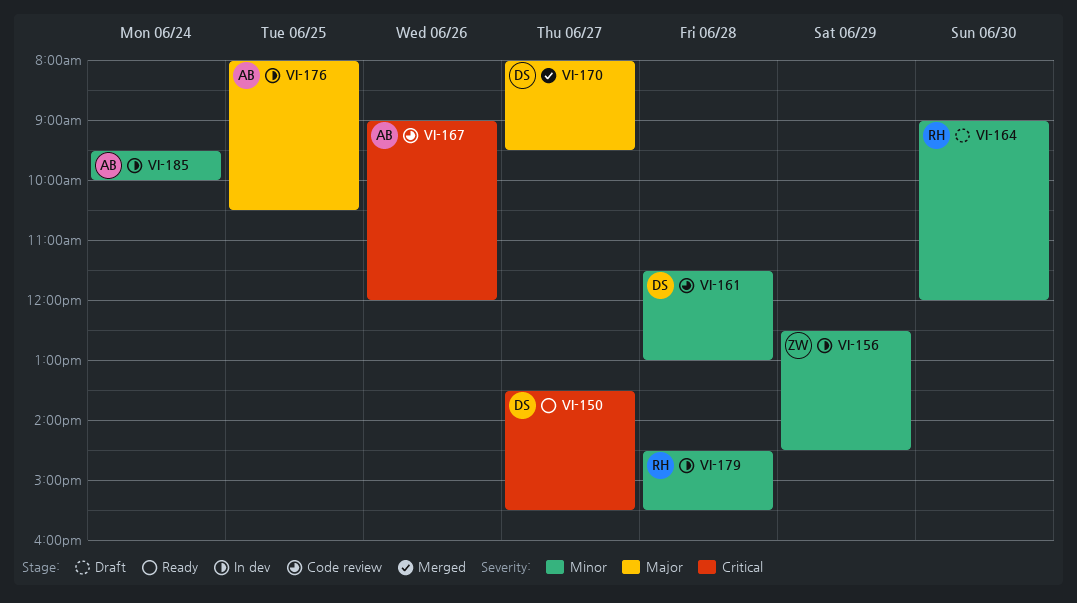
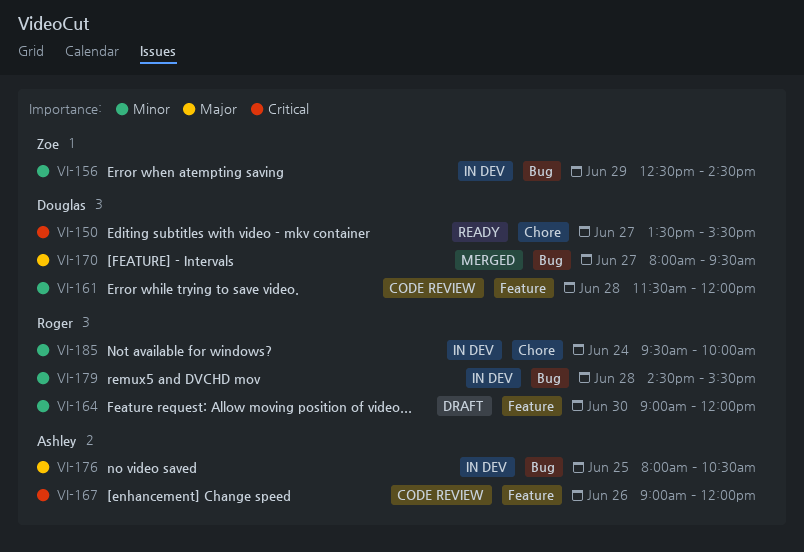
VI-161, ends: 13:00 -> 12:00
VI-185, owner: Ashley -> Roger

